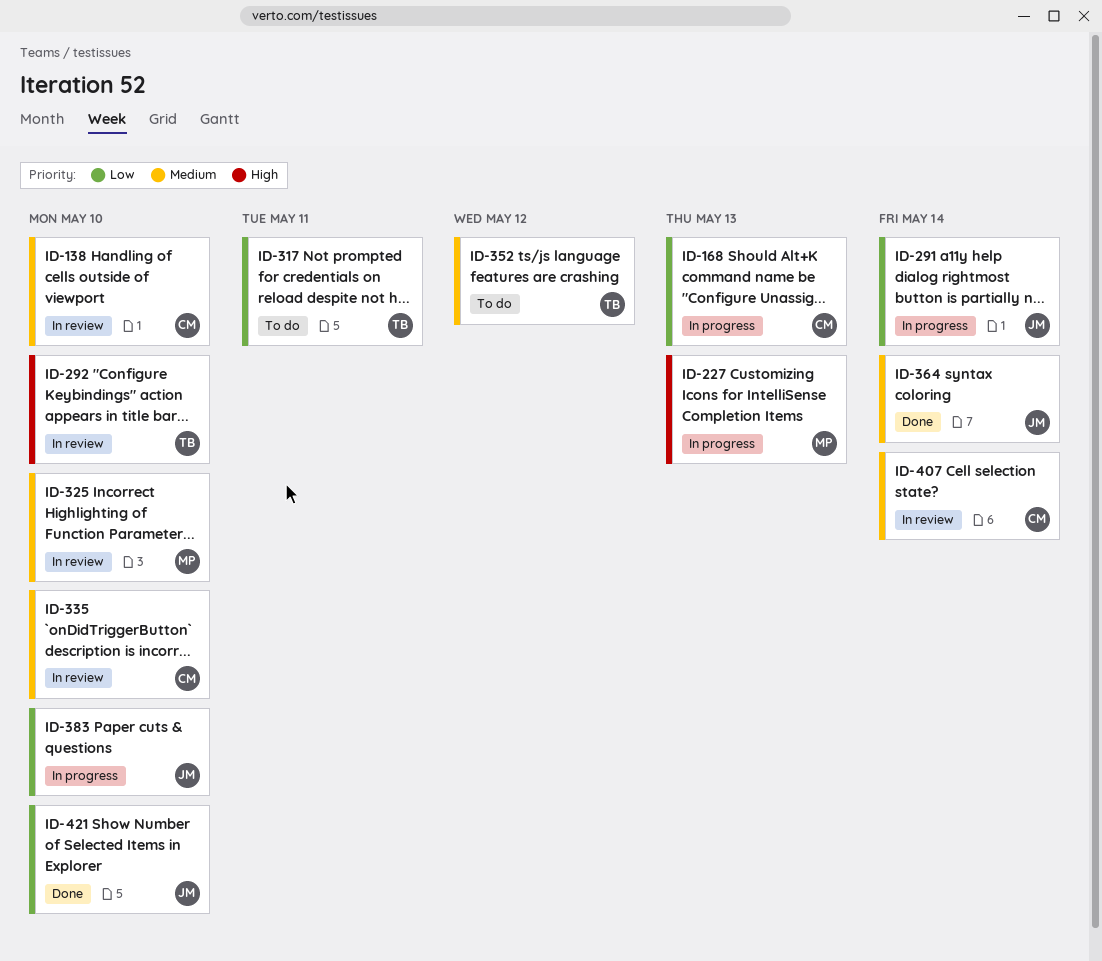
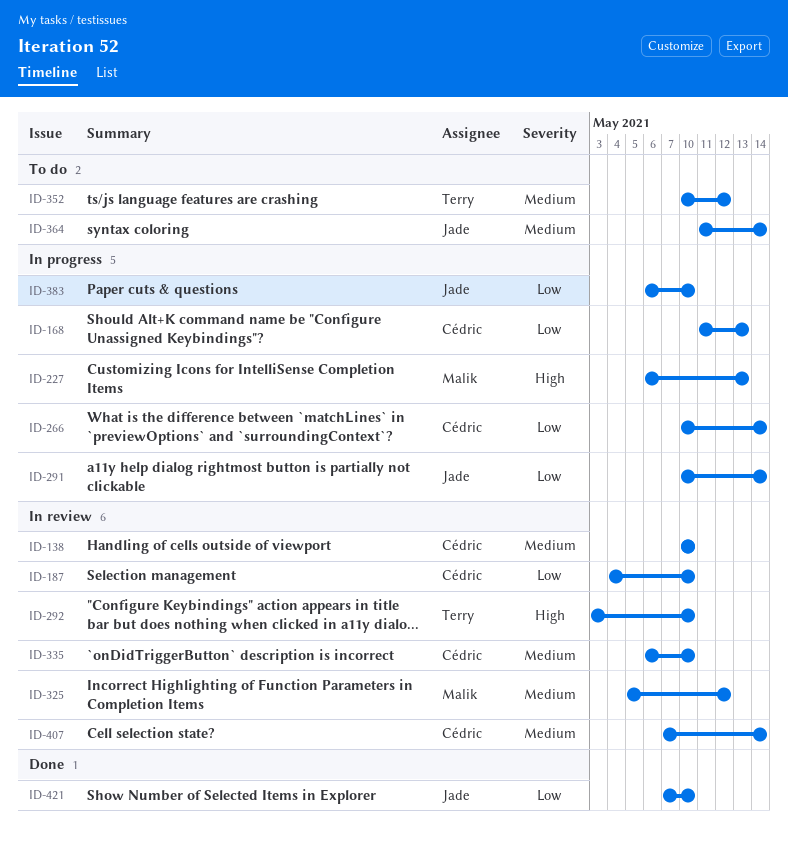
ID-187: none -> present
ID-266: none -> present
ID-317: present -> none
ID-325, due: May 10 -> May 12
ID-364, status: Done -> To do

